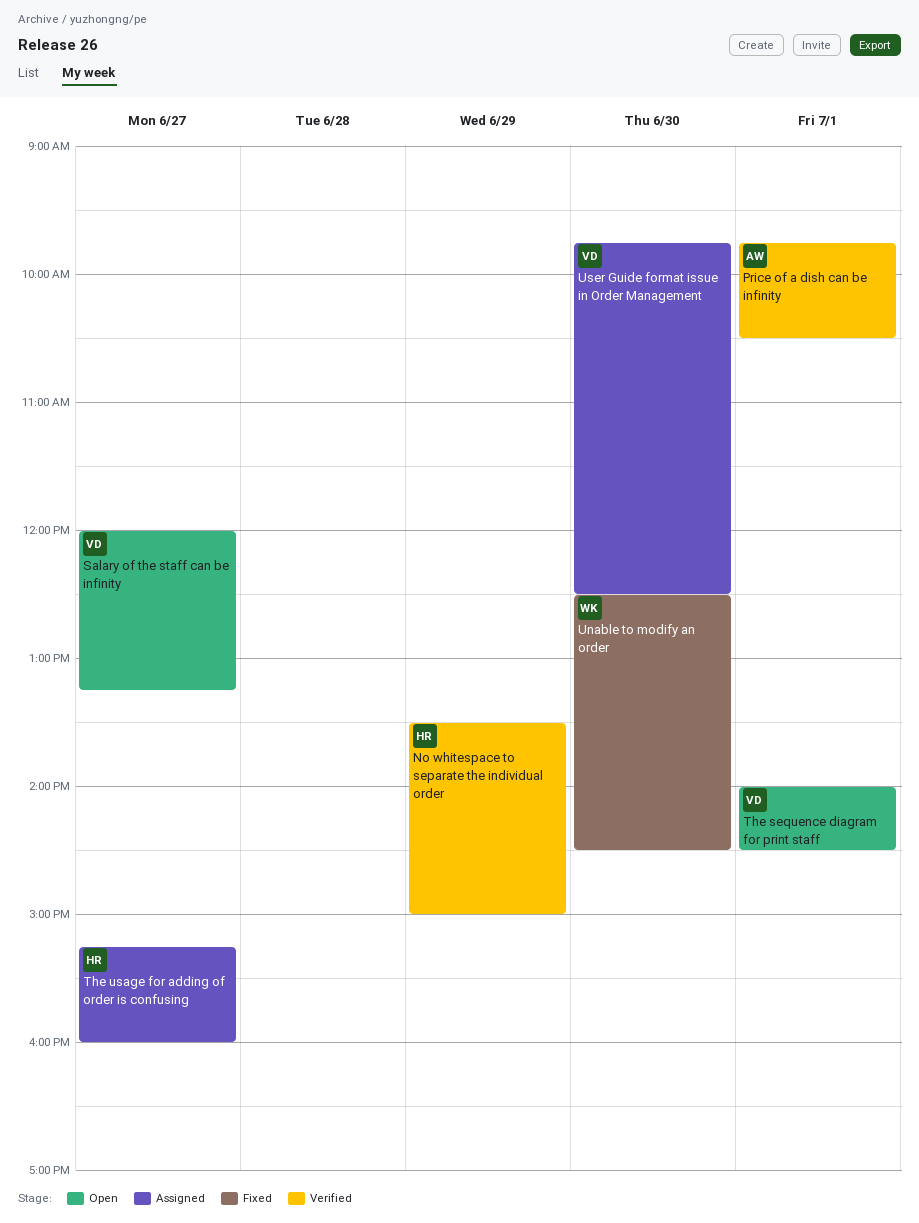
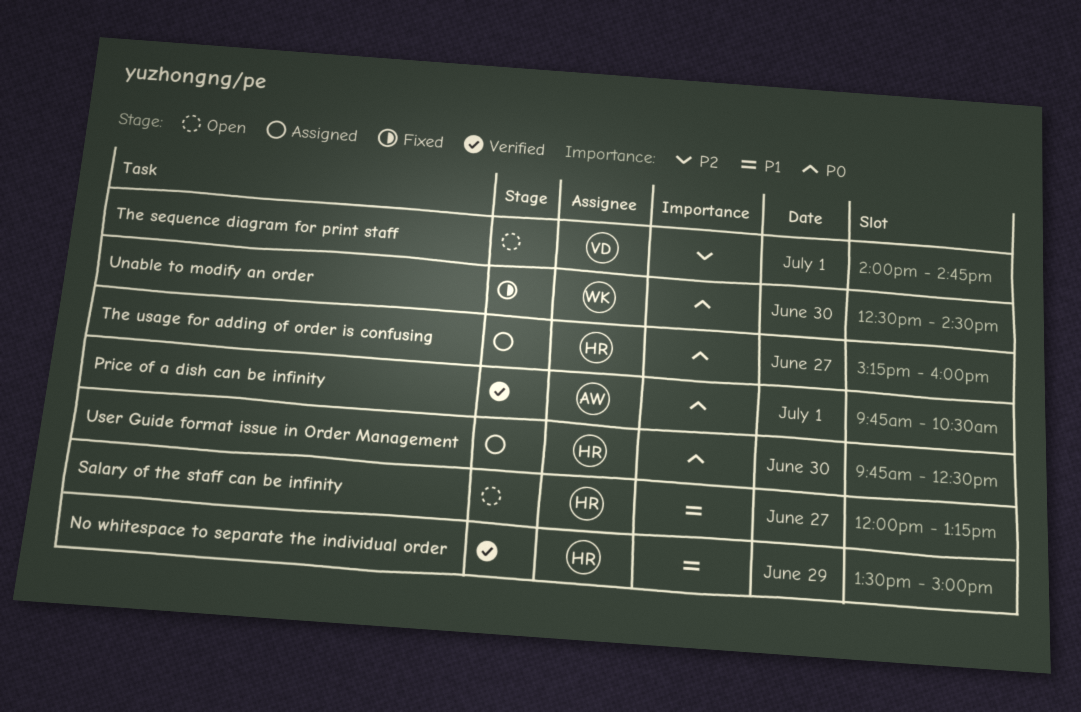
Salary of the staff can be infinity, owner: VD -> HR
The sequence diagram for print staff, ends: 14:30 -> 14:45
User Guide format issue in Order Management, owner: VD -> HR

